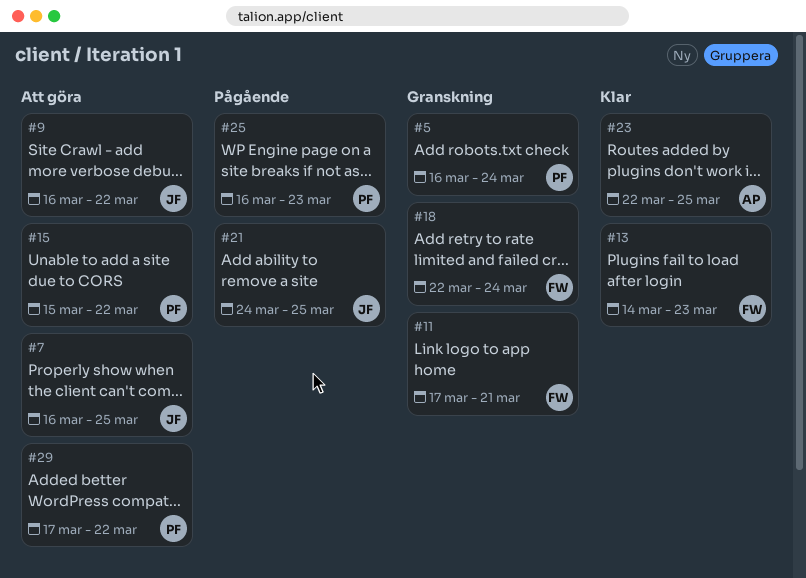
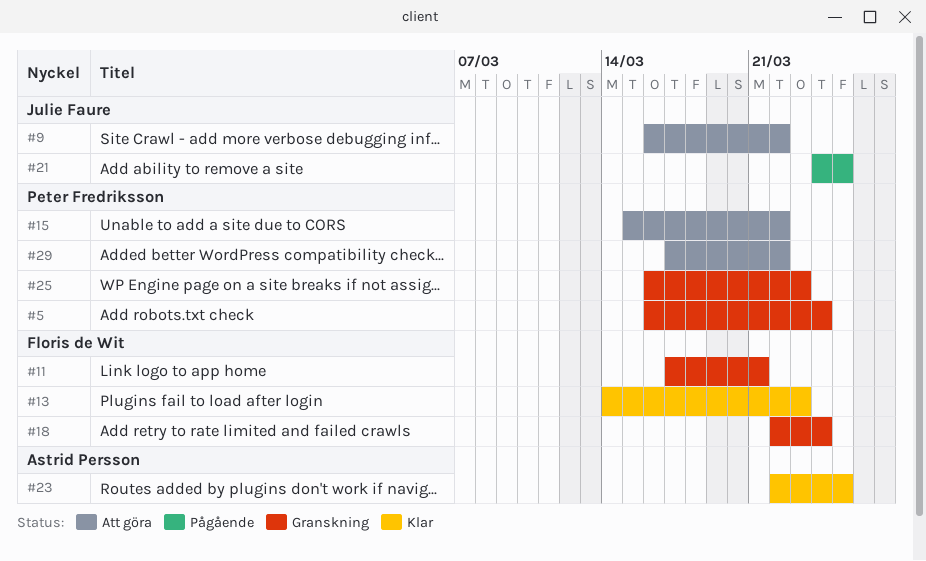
#7: present -> none
#25, status: Pågående -> Granskning

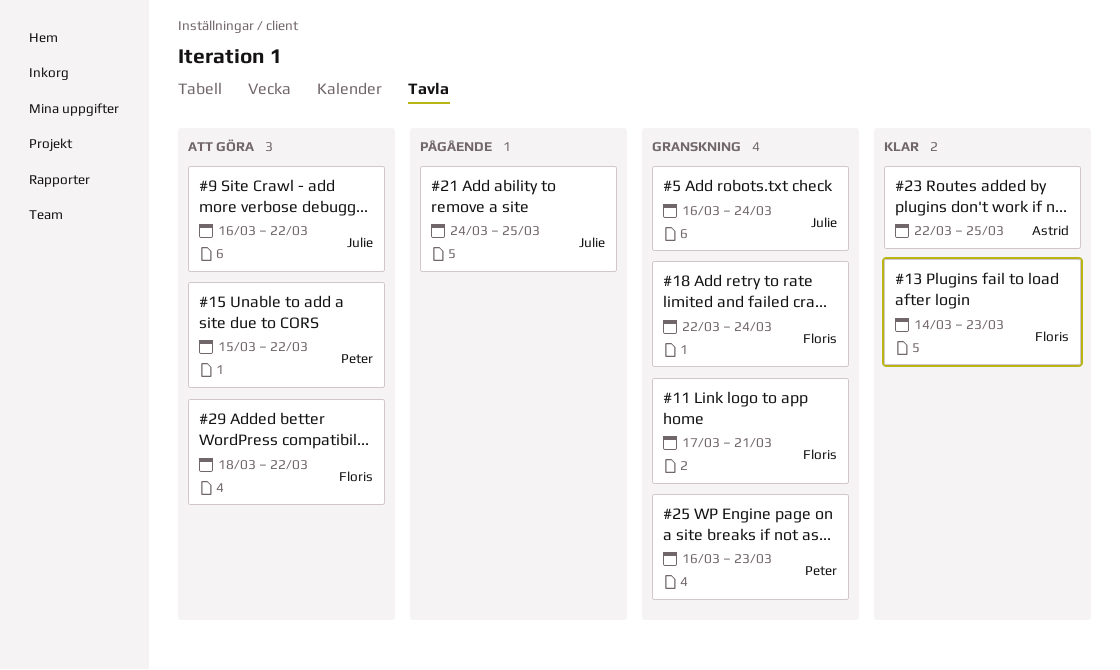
#5, owner: Peter Fredriksson -> Julie Faure
#29, owner: Peter Fredriksson -> Floris de Wit
#29, start: Mar 17 -> Mar 18

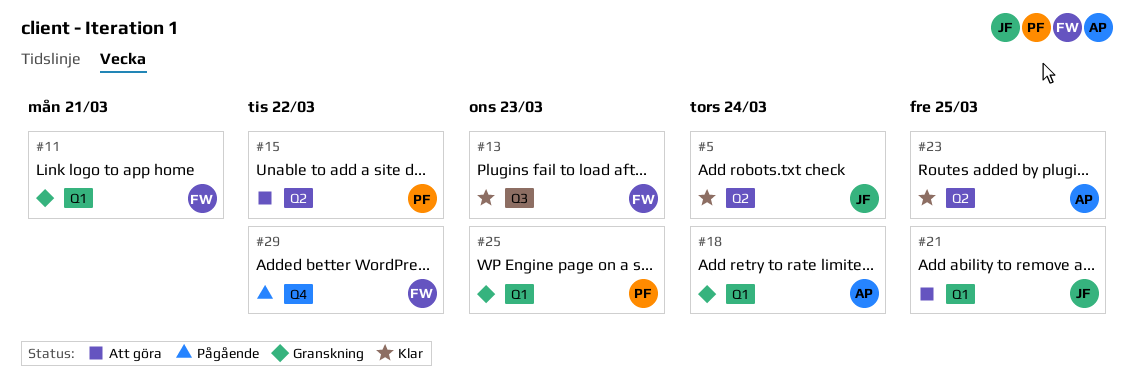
#5, status: Granskning -> Klar
#9: present -> none
#18, owner: Floris -> Astrid
#21, status: Pågående -> Att göra
#29, status: Att göra -> Pågående

